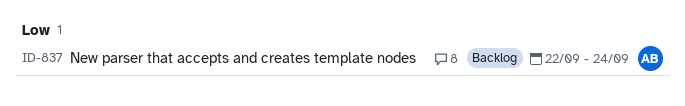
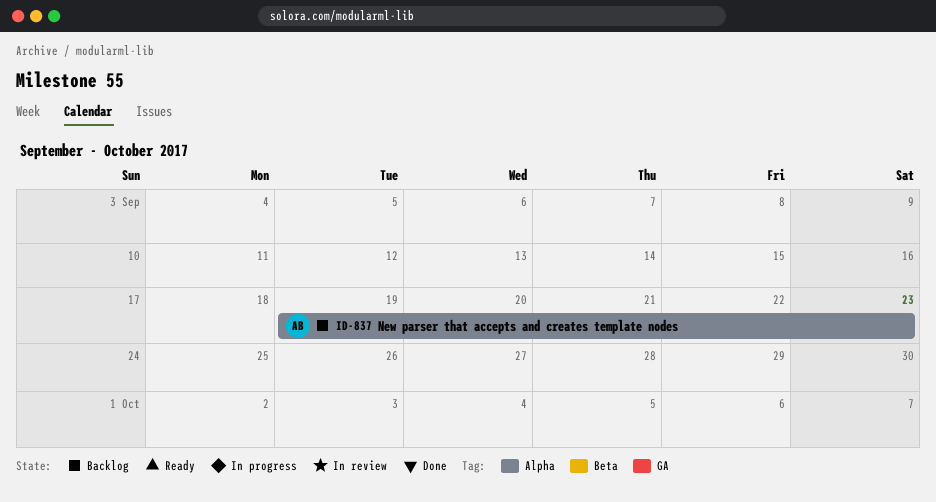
ID-837, start: Sep 22 -> Sep 19
ID-837, due: Sep 24 -> Sep 23

